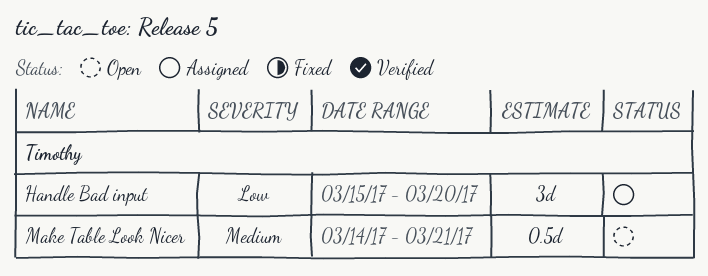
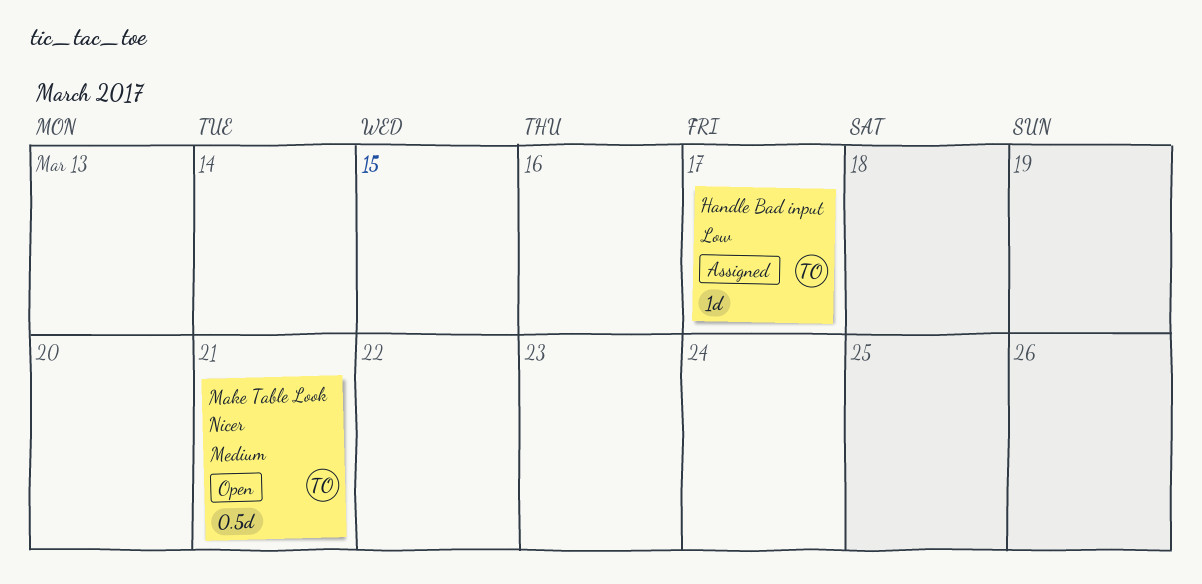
Handle Bad input, estimate: 3d -> 1d
Handle Bad input, due: Mar 20 -> Mar 17

